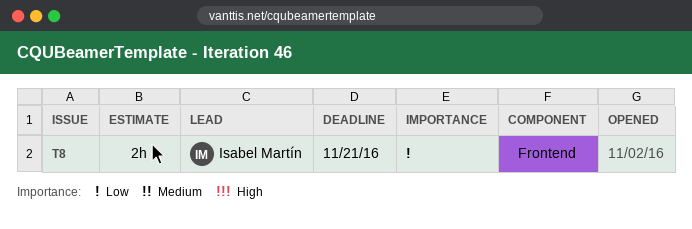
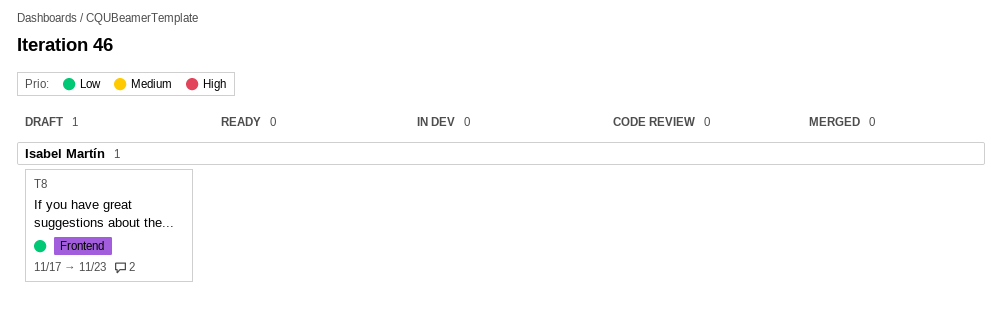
T8, due: Nov 21 -> Nov 23

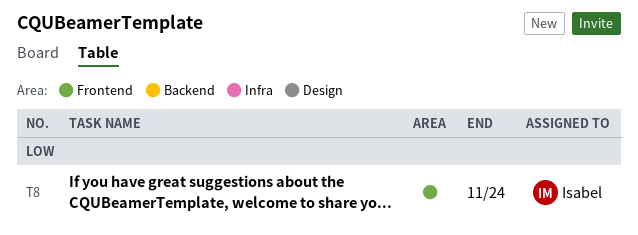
T8, due: Nov 23 -> Nov 24

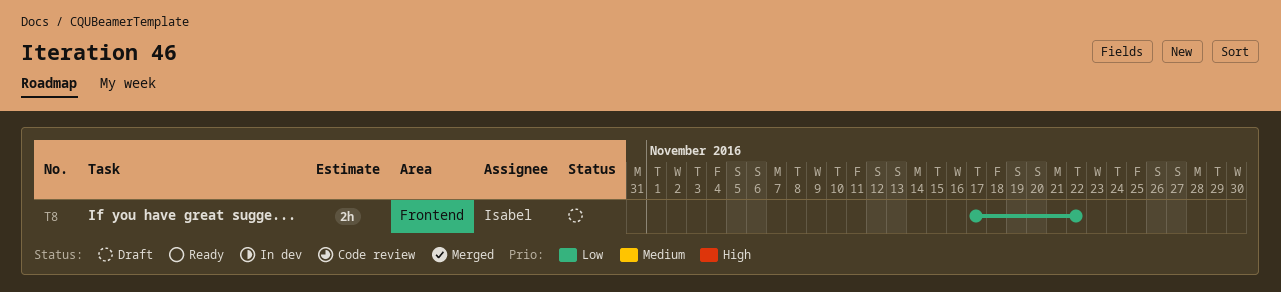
T8, due: Nov 24 -> Nov 22

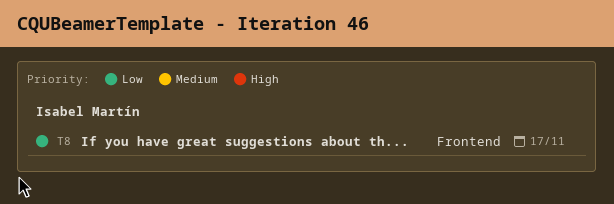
T8, due: Nov 22 -> Nov 17

